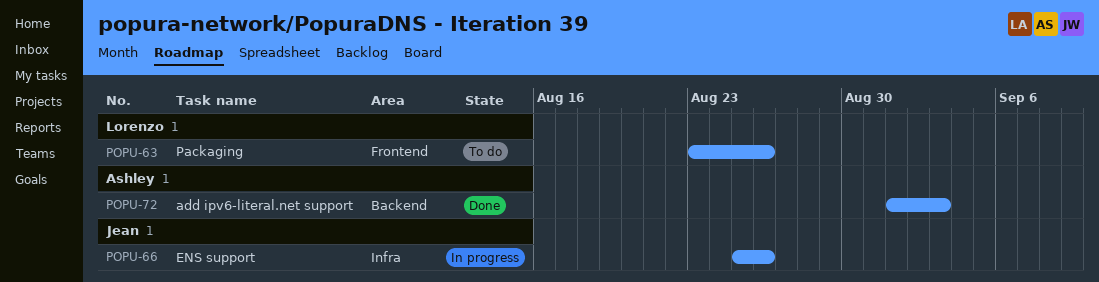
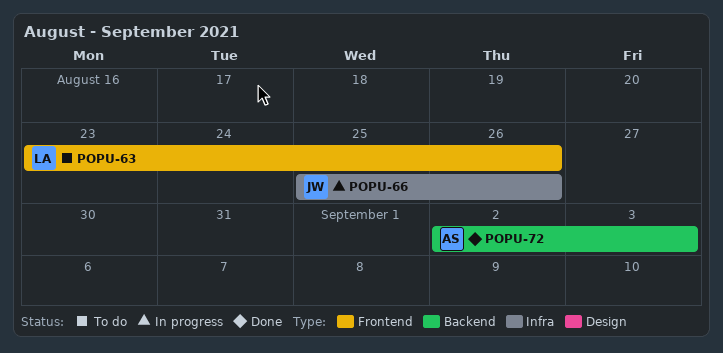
POPU-72, start: Sep 1 -> Sep 2

